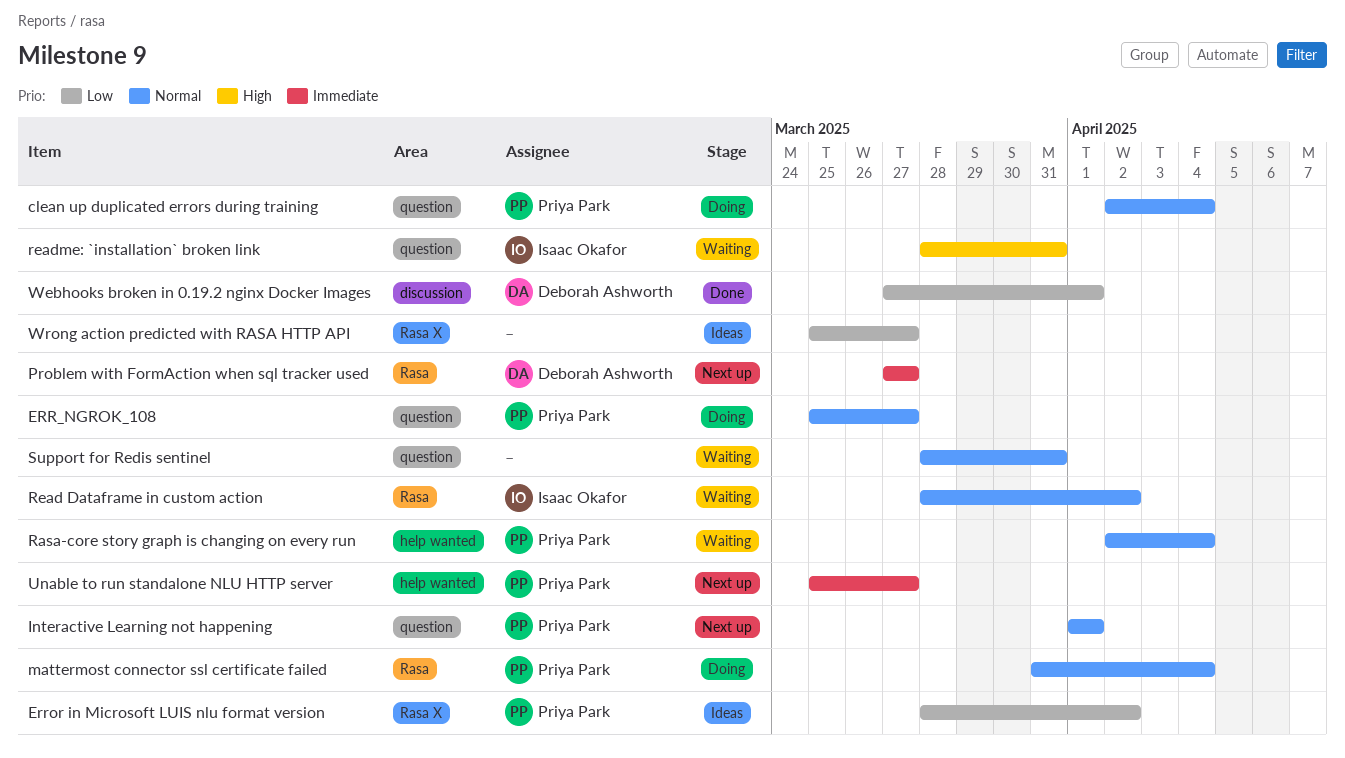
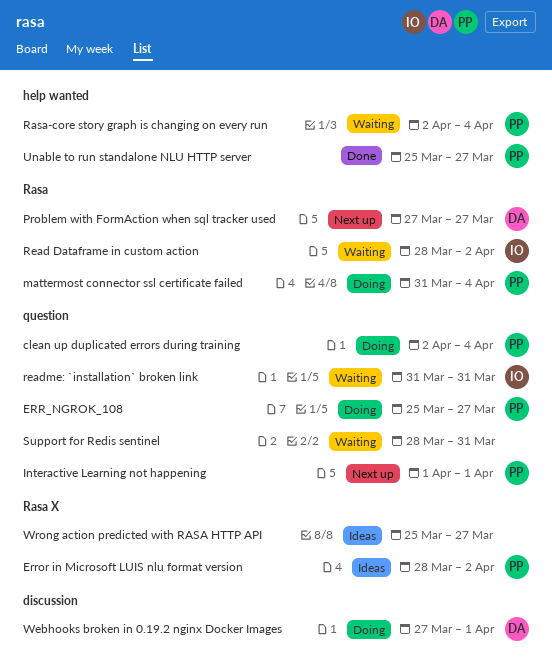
readme: `installation` broken link, start: Mar 28 -> Mar 31
Unable to run standalone NLU HTTP server, status: Next up -> Done
Webhooks broken in 0.19.2 nginx Docker Images, status: Done -> Doing

